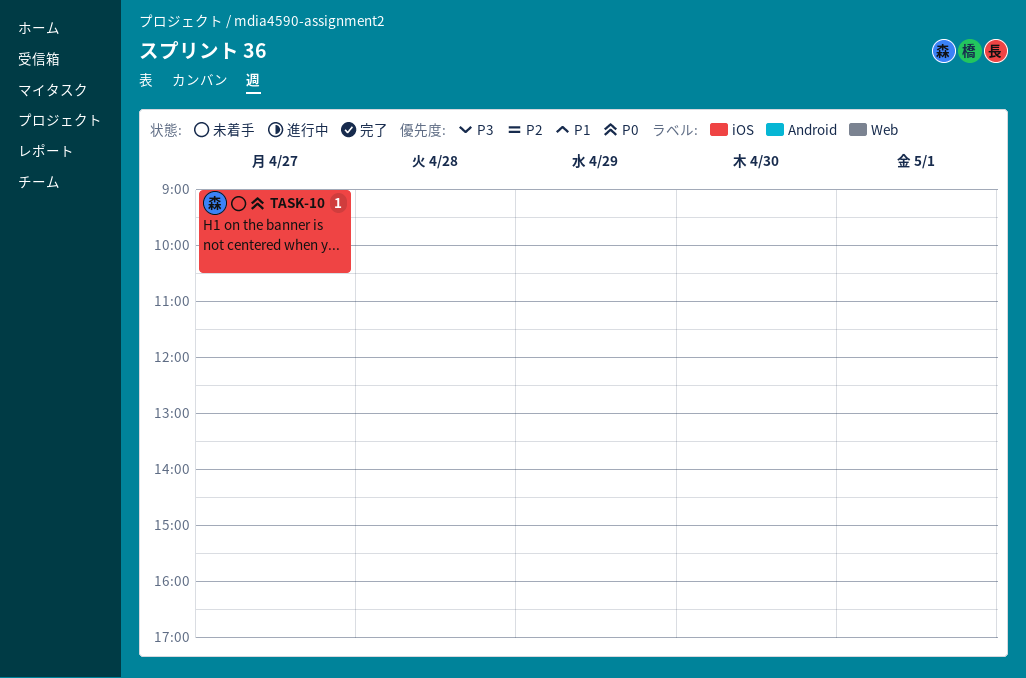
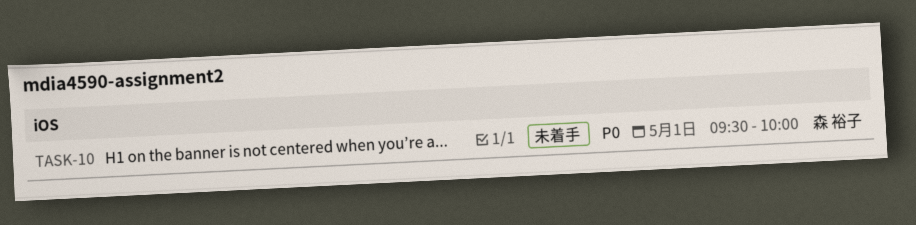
TASK-10, day: Apr 27 -> May 1
TASK-10, begins: 09:00 -> 09:30
TASK-10, ends: 10:30 -> 10:00

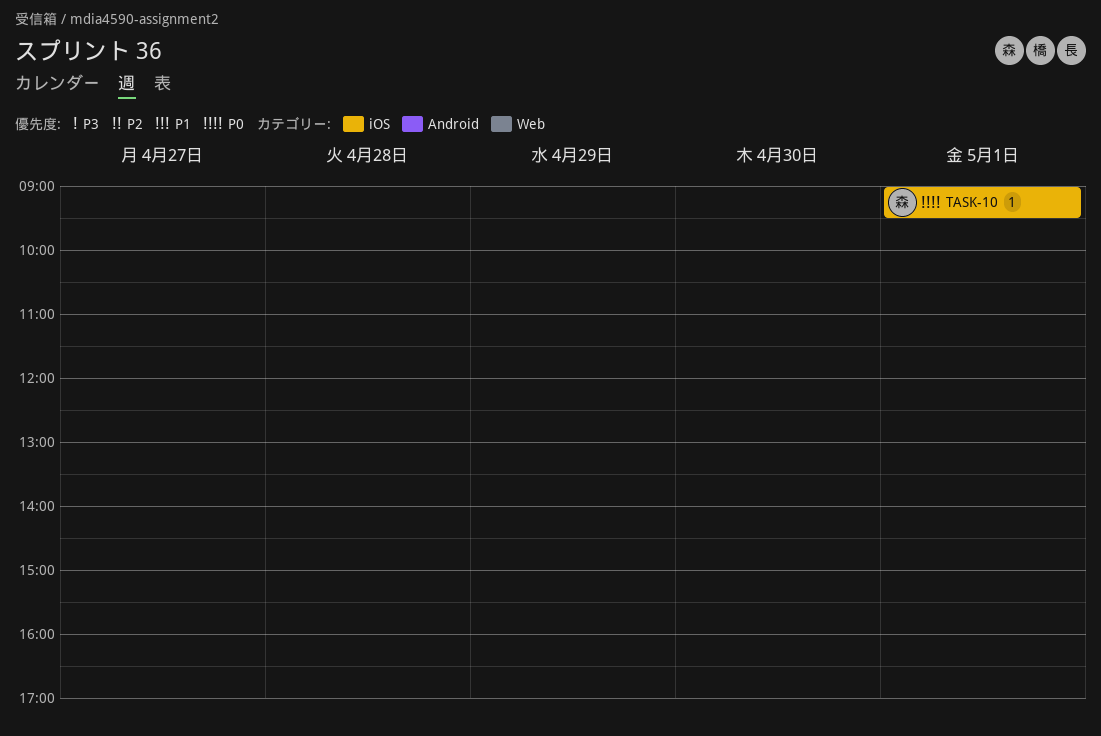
TASK-10, begins: 09:30 -> 09:00
TASK-10, ends: 10:00 -> 09:30

